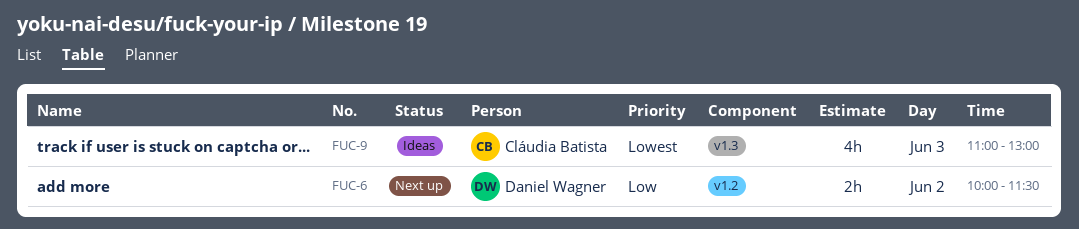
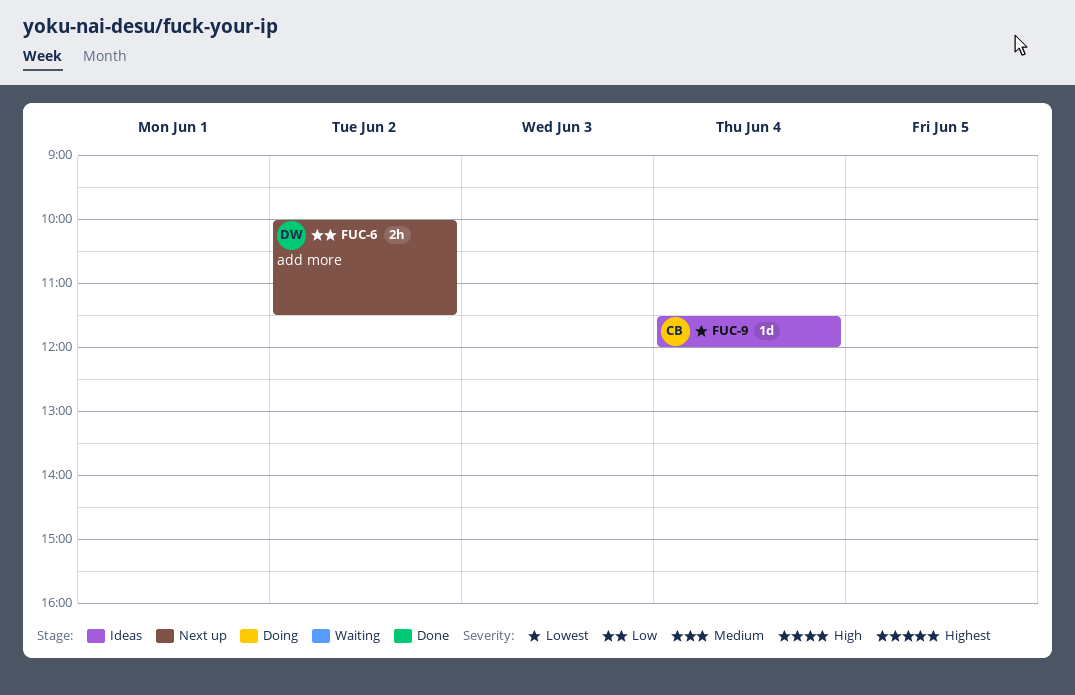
FUC-9, estimate: 4h -> 1d
FUC-9, day: Jun 3 -> Jun 4
FUC-9, begins: 11:00 -> 11:30
FUC-9, ends: 13:00 -> 12:00

